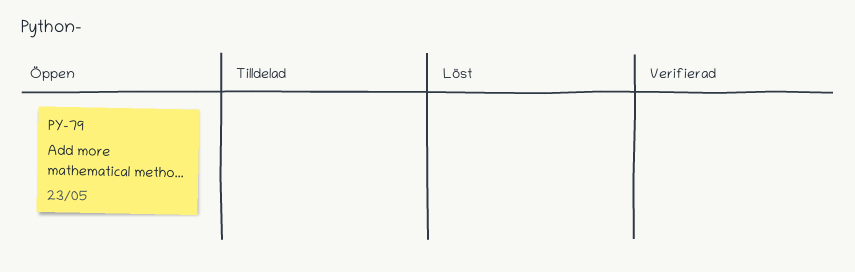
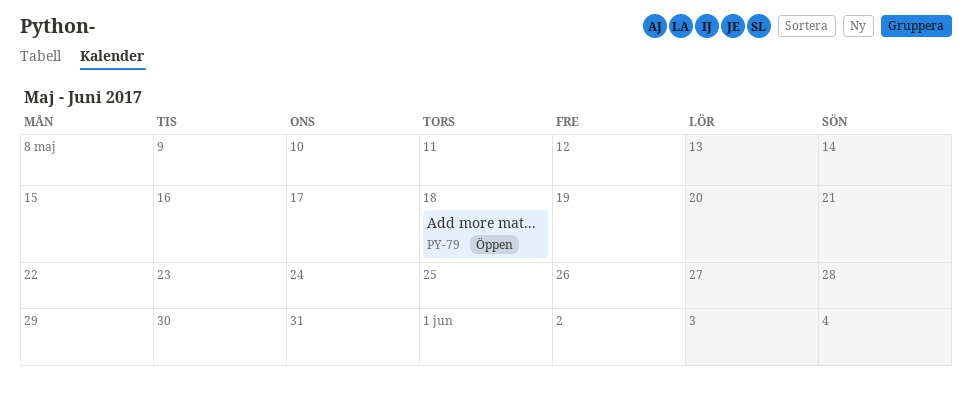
PY-79, due: May 23 -> May 18

